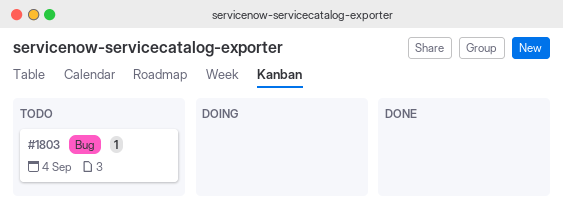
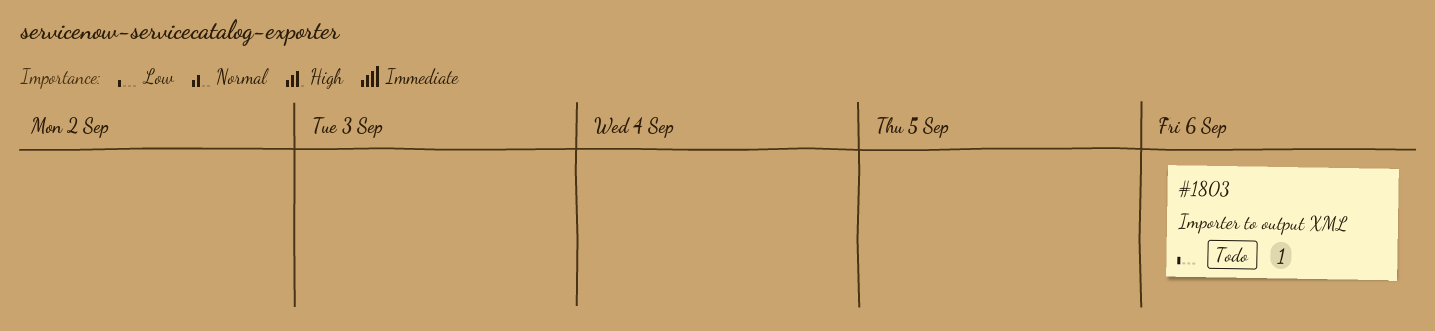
#1803, due: Sep 4 -> Sep 6

